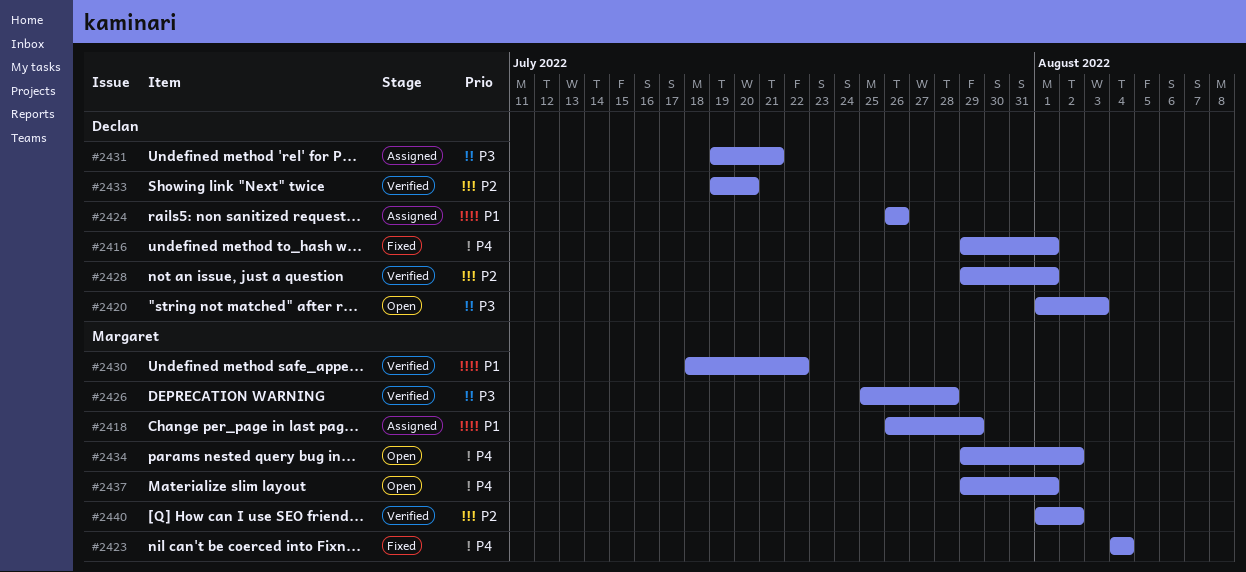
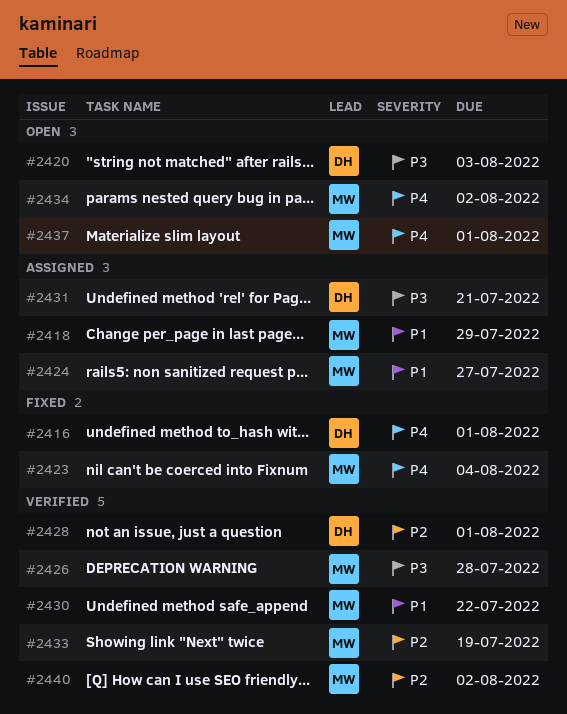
#2424, owner: Declan -> Margaret
#2424, due: Jul 26 -> Jul 27
#2433, owner: Declan -> Margaret
#2433, due: Jul 20 -> Jul 19

